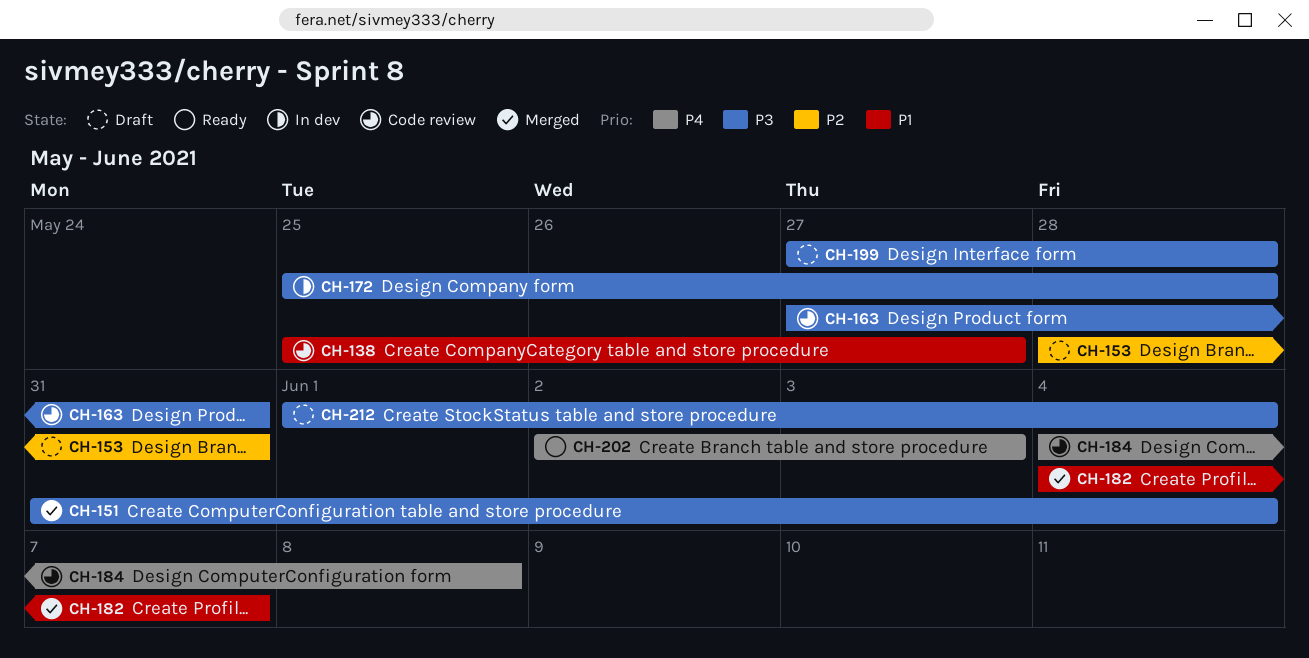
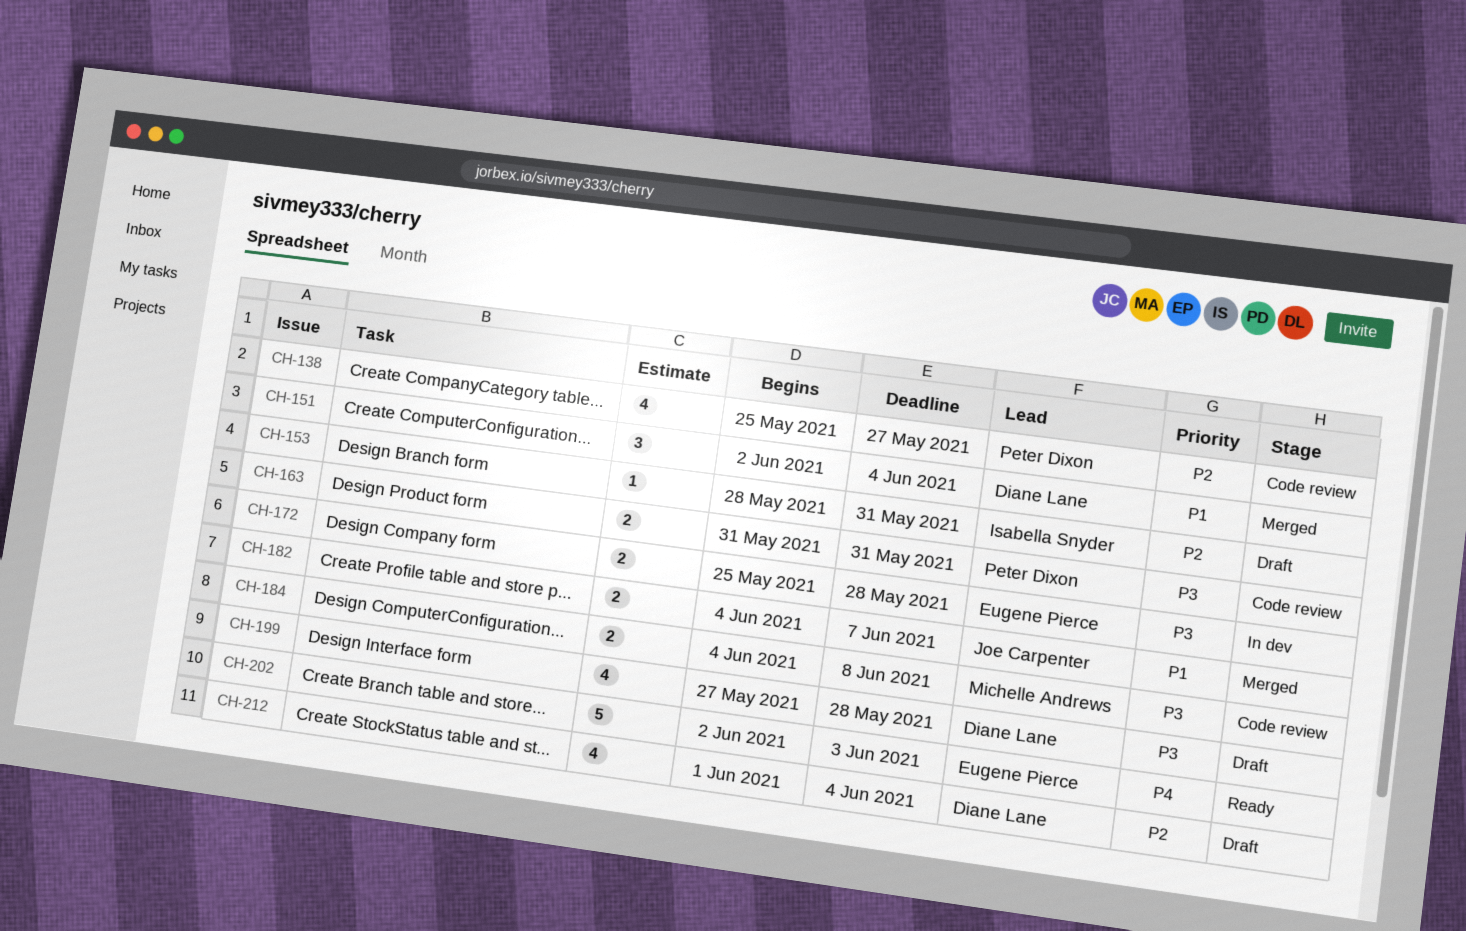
CH-138, priority: P1 -> P2
CH-151, priority: P3 -> P1
CH-151, start: May 31 -> Jun 2
CH-163, start: May 27 -> May 31
CH-184, priority: P4 -> P3
CH-212, priority: P3 -> P2

